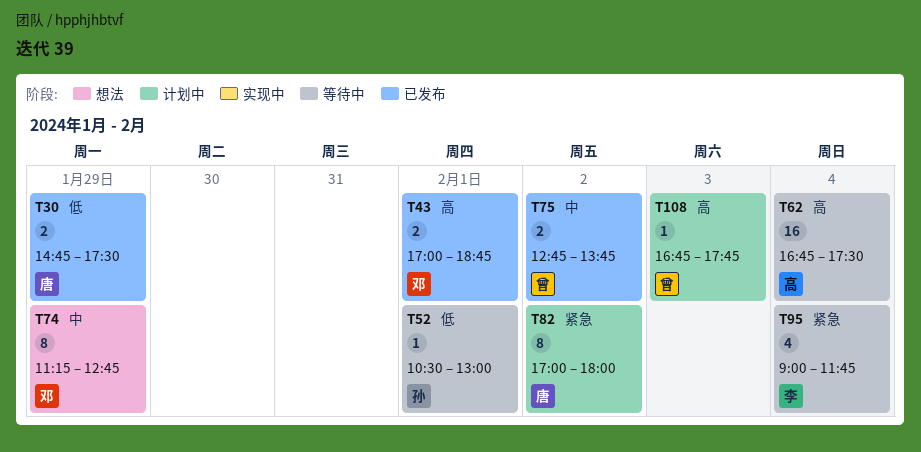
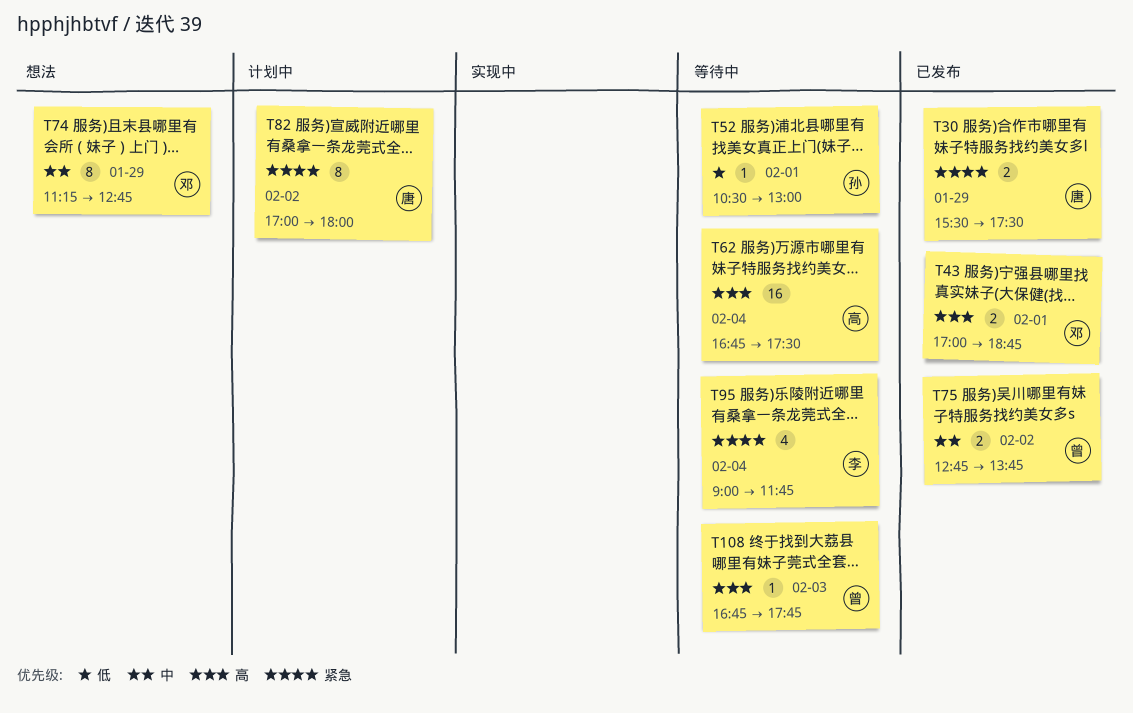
T30, priority: 低 -> 紧急
T30, begins: 14:45 -> 15:30
T108, status: 计划中 -> 等待中

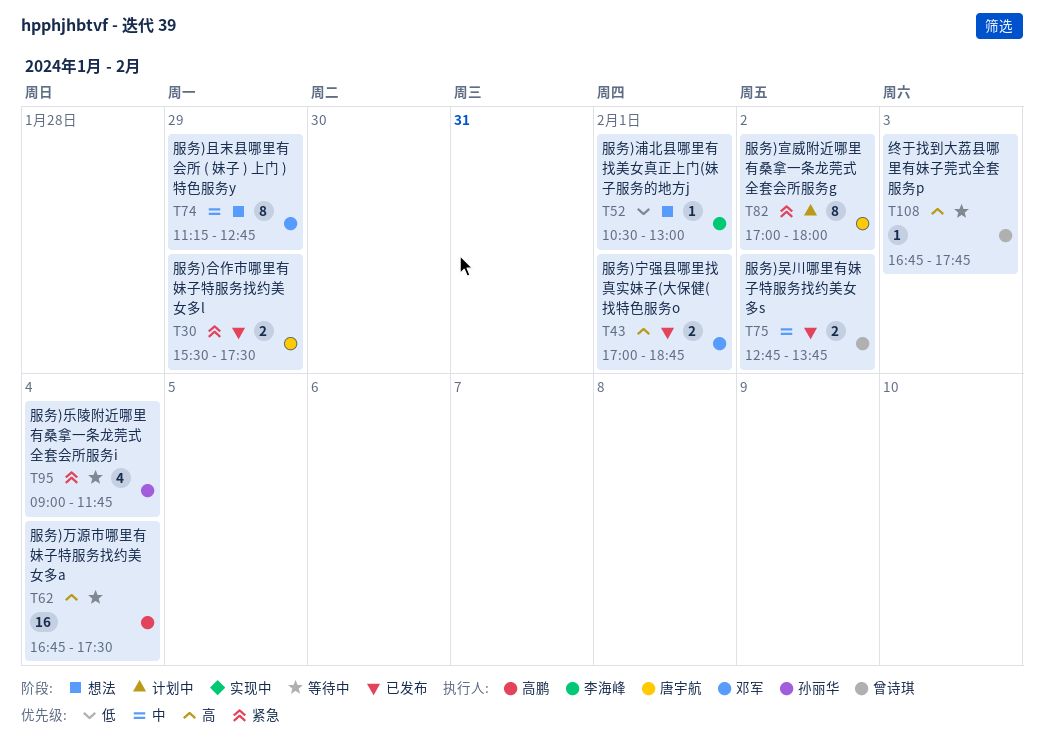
T52, status: 等待中 -> 想法
T52, owner: 孙丽华 -> 李海峰
T95, owner: 李海峰 -> 孙丽华

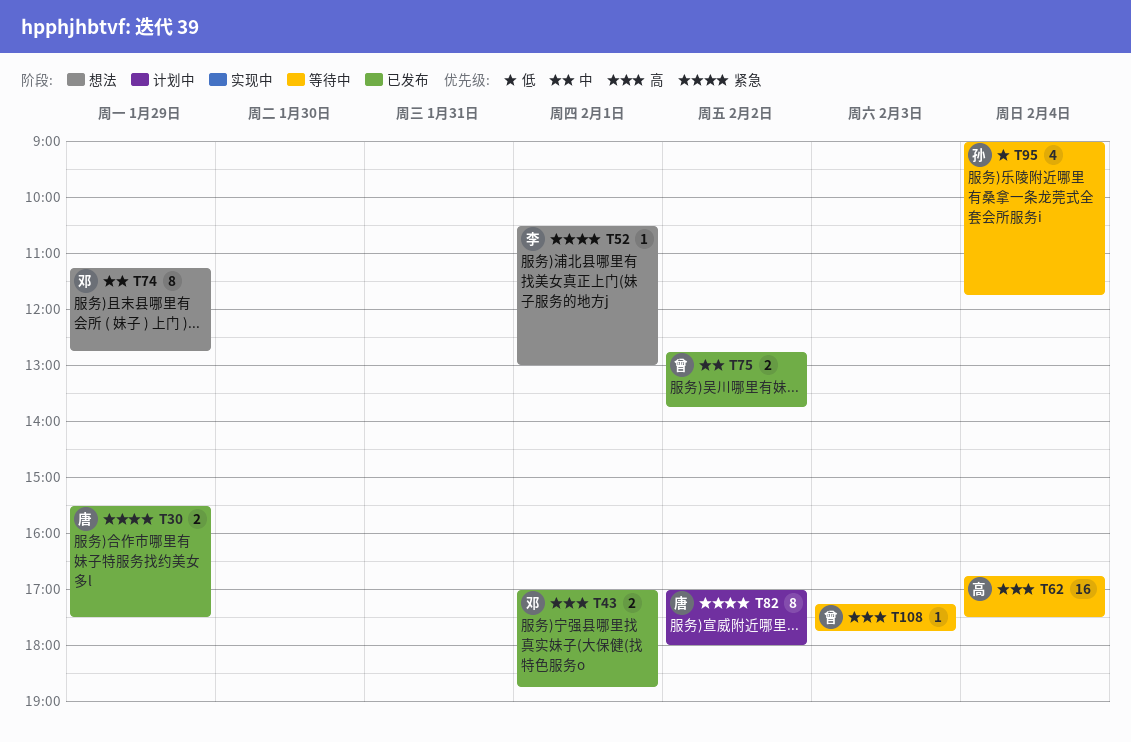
T52, priority: 低 -> 紧急
T95, priority: 紧急 -> 低
T108, begins: 16:45 -> 17:15

